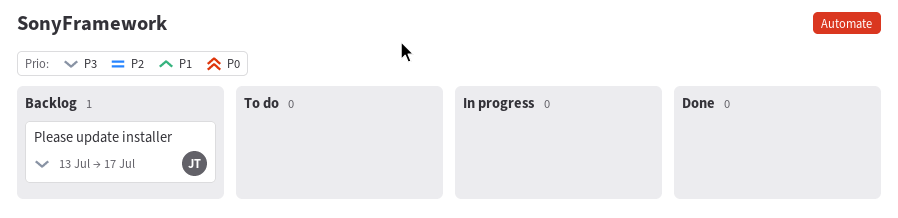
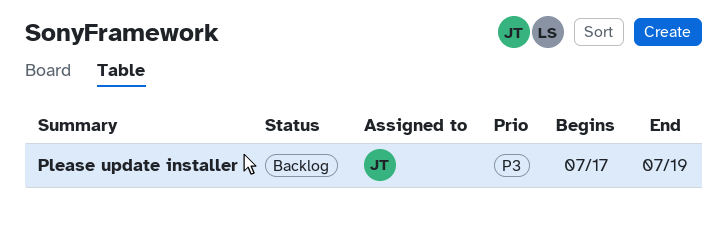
Please update installer, start: Jul 13 -> Jul 17
Please update installer, due: Jul 17 -> Jul 19

